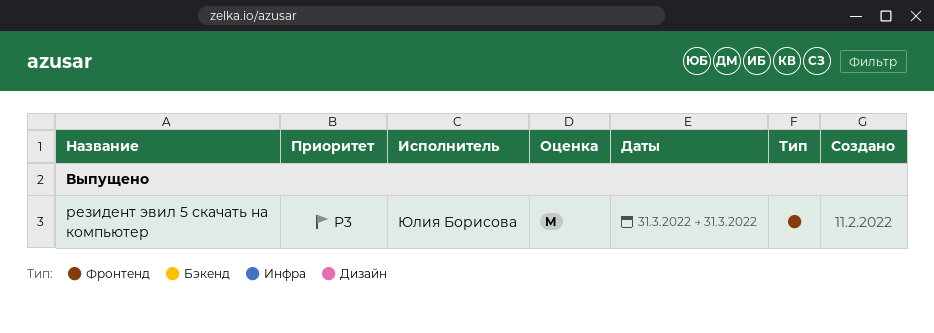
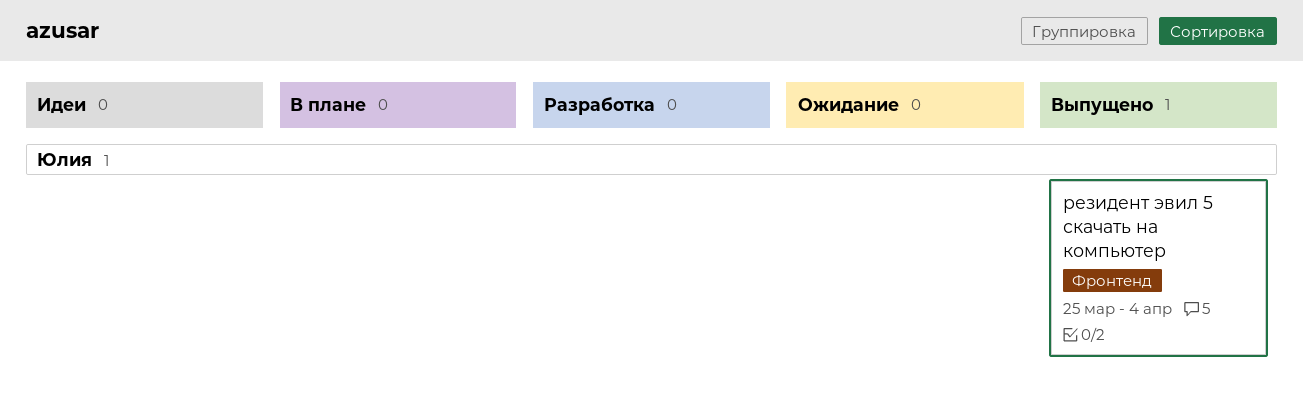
резидент эвил 5 скачать на компьютер, start: Mar 31 -> Mar 25
резидент эвил 5 скачать на компьютер, due: Mar 31 -> Apr 4

